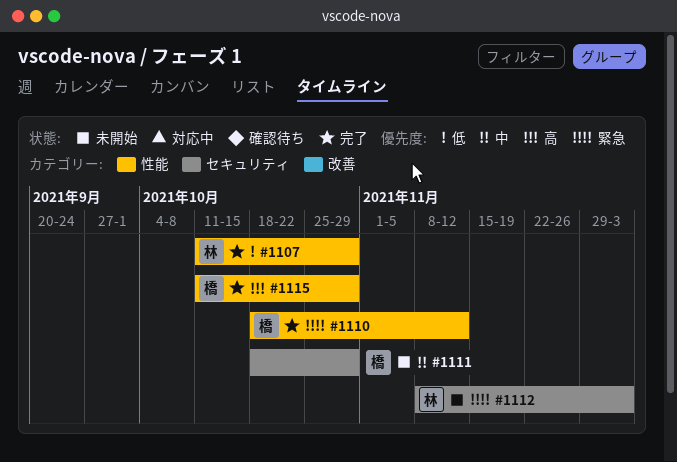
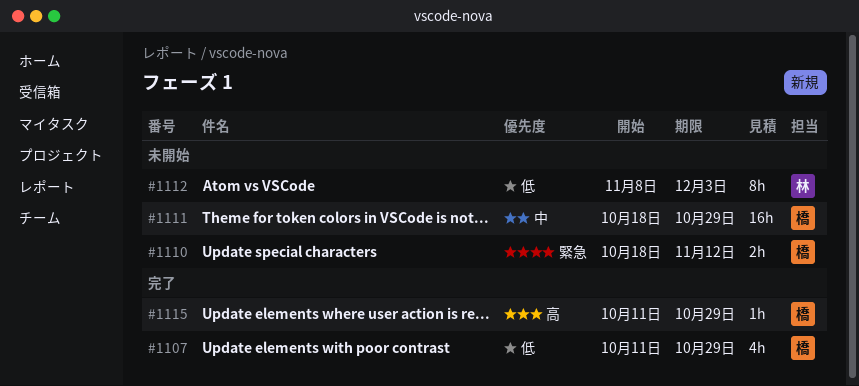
#1107, owner: 林 -> 橋
#1110, status: 完了 -> 未開始
#1112, priority: 緊急 -> 低

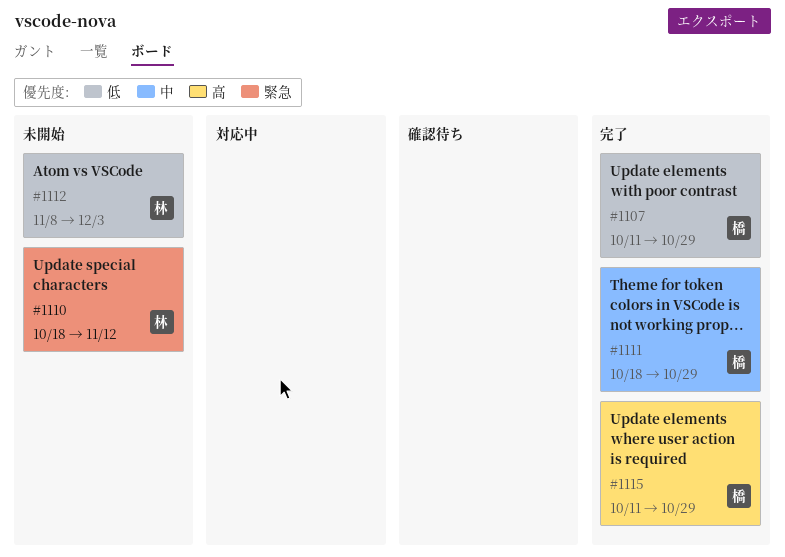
#1110, owner: 橋 -> 林
#1111, status: 未開始 -> 完了

